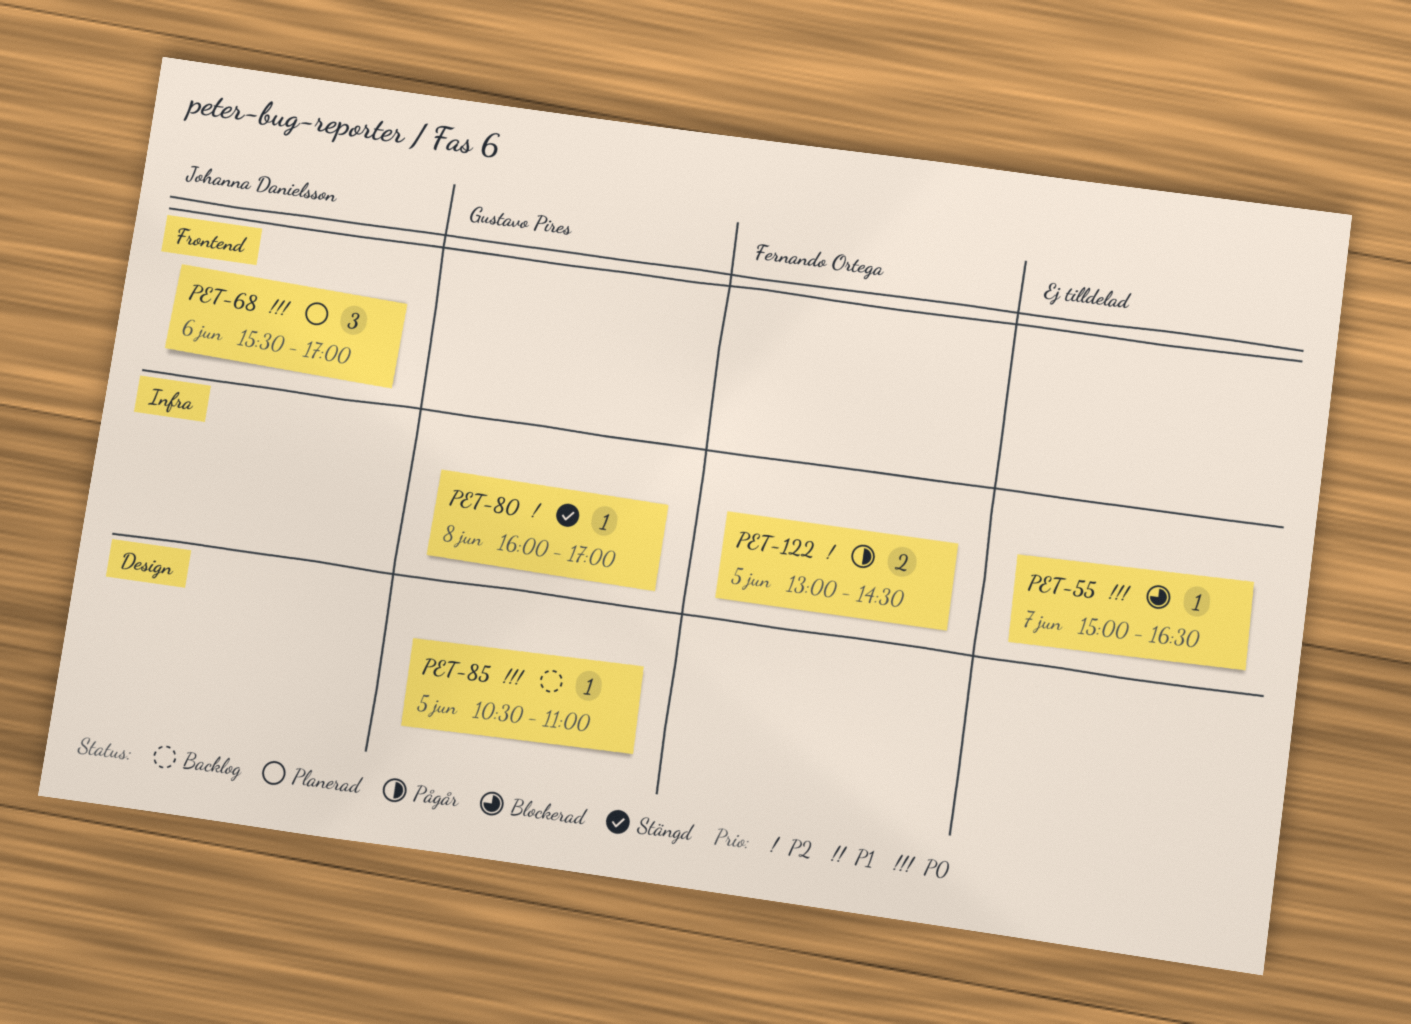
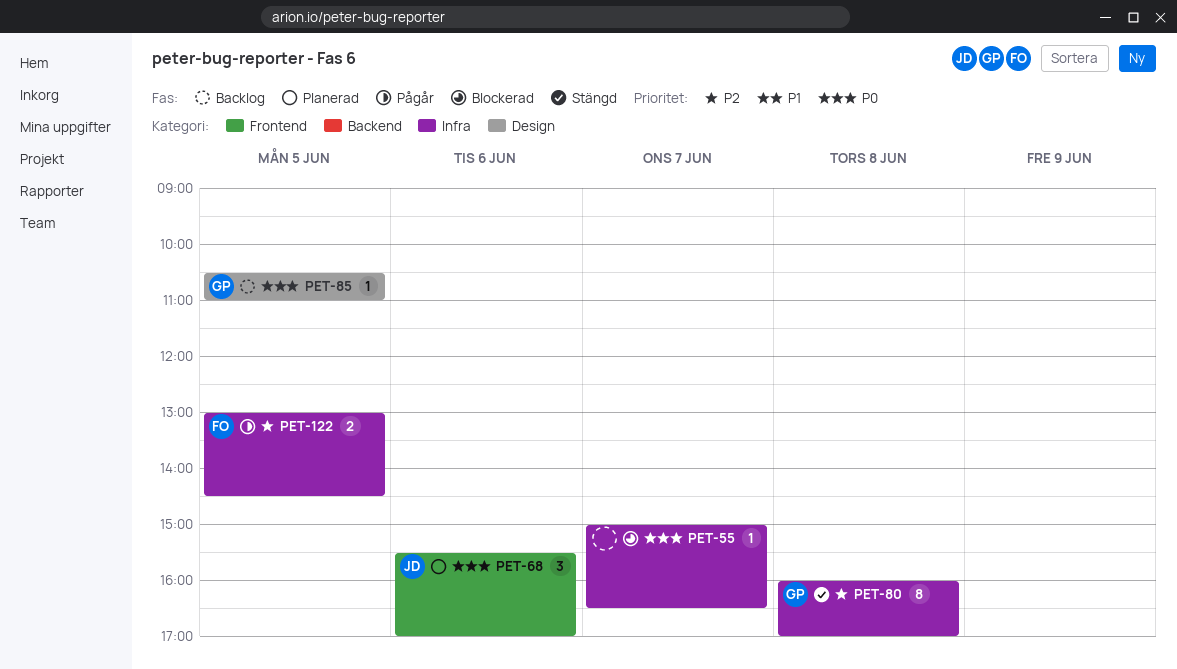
PET-80, estimate: 1 -> 8

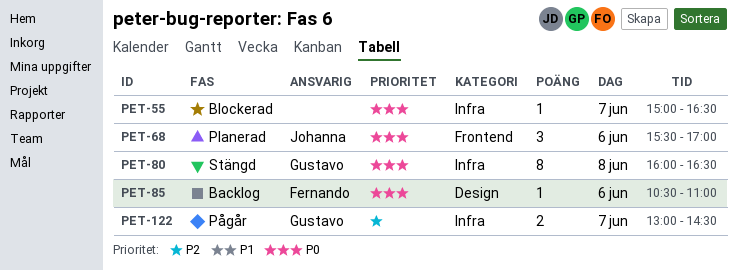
PET-80, priority: P2 -> P0
PET-80, ends: 17:00 -> 16:30
PET-85, owner: Gustavo -> Fernando
PET-85, day: Jun 5 -> Jun 6
PET-122, owner: Fernando -> Gustavo
PET-122, day: Jun 5 -> Jun 7

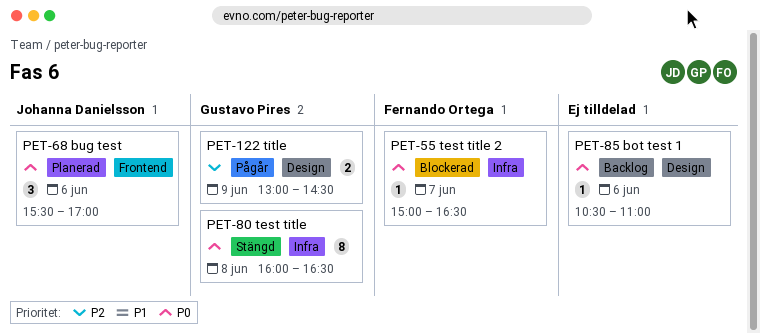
PET-55, owner: none -> Fernando Ortega
PET-85, owner: Fernando Ortega -> none
PET-122, label: Infra -> Design
PET-122, day: Jun 7 -> Jun 9

